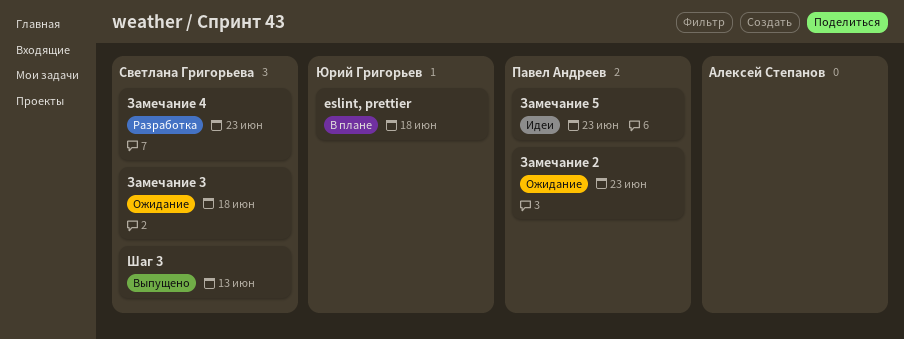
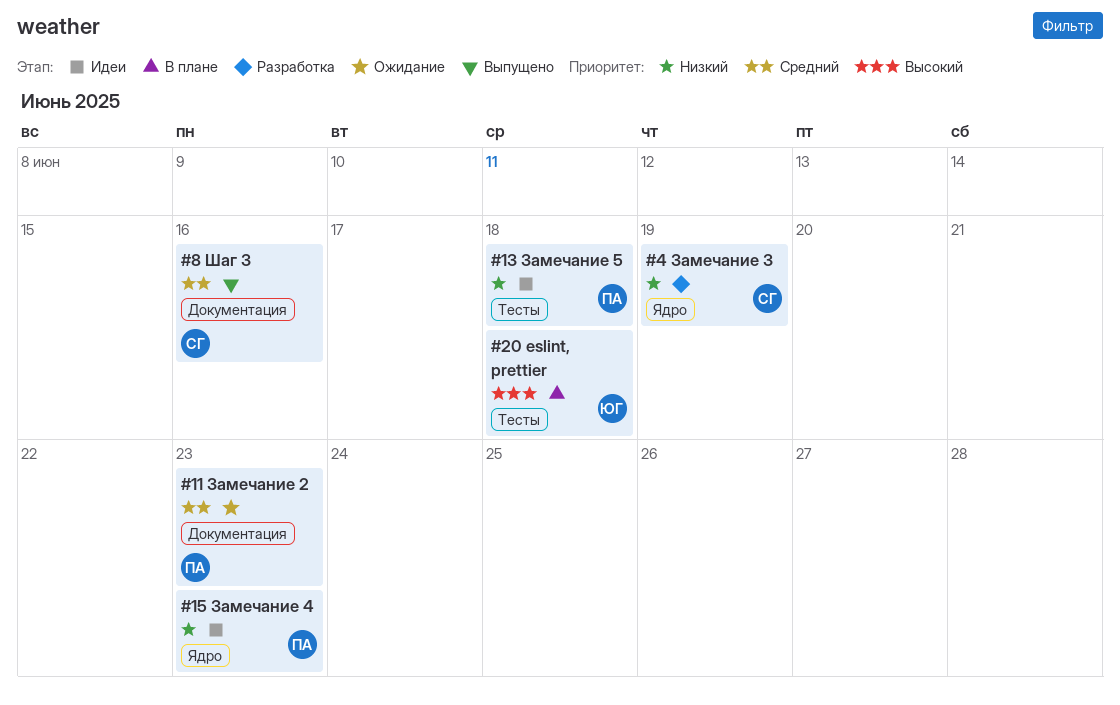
Замечание 3, status: Ожидание -> Разработка
Замечание 3, due: Jun 18 -> Jun 19
Замечание 4, status: Разработка -> Идеи
Замечание 4, owner: Светлана Григорьева -> Павел Андреев
Замечание 5, due: Jun 23 -> Jun 18
Шаг 3, due: Jun 13 -> Jun 16

